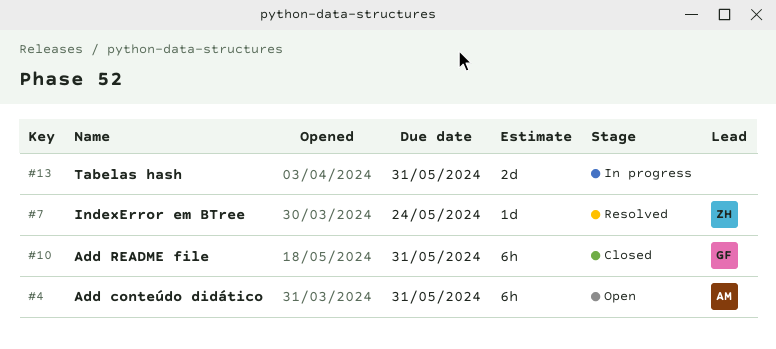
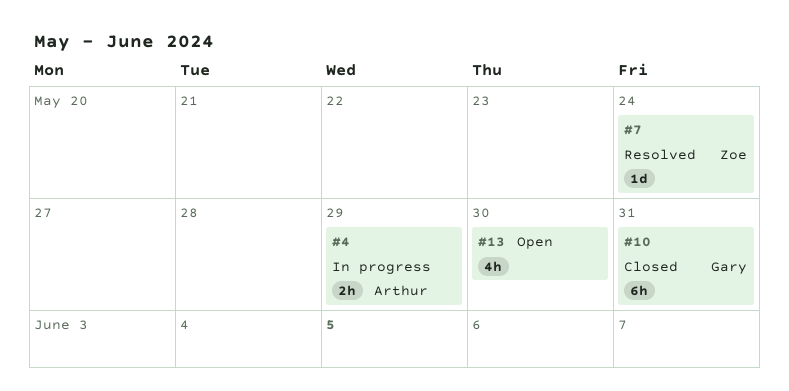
#4, status: Open -> In progress
#4, estimate: 6h -> 2h
#4, due: May 31 -> May 29
#13, status: In progress -> Open
#13, estimate: 2d -> 4h
#13, due: May 31 -> May 30

